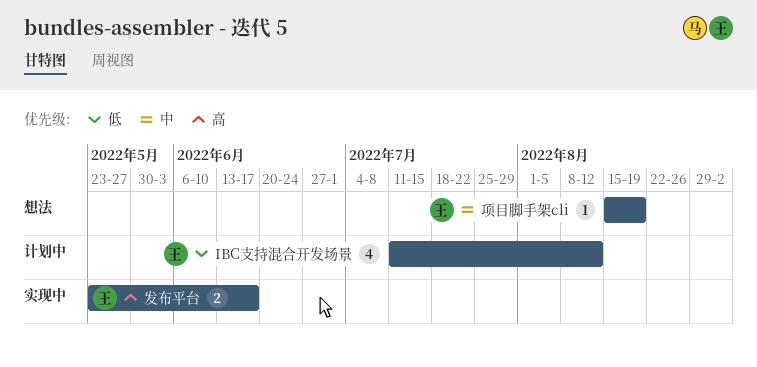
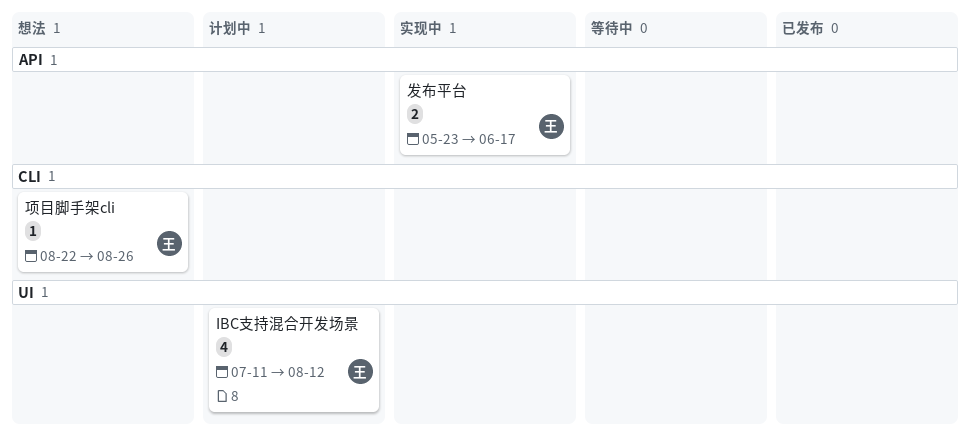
项目脚手架cli, start: Aug 15 -> Aug 22
项目脚手架cli, due: Aug 19 -> Aug 26

